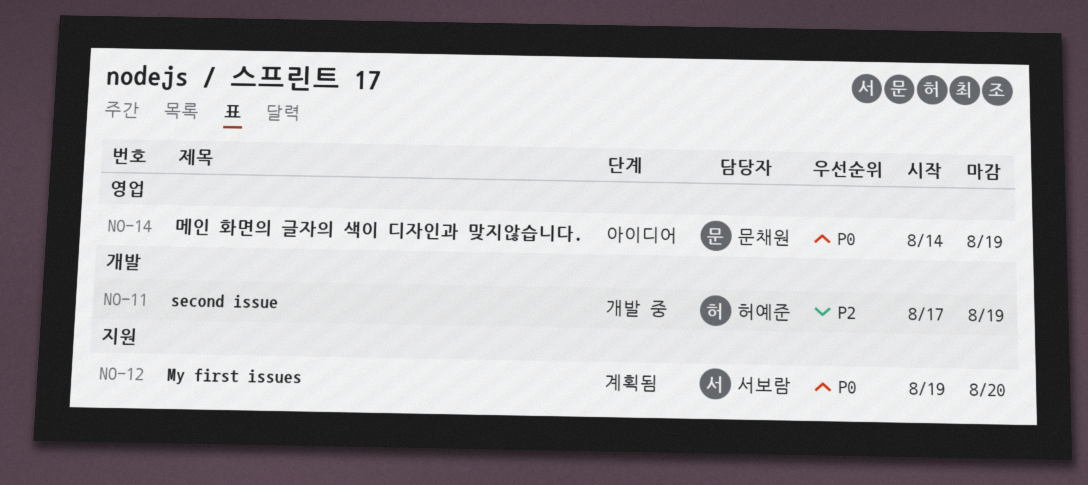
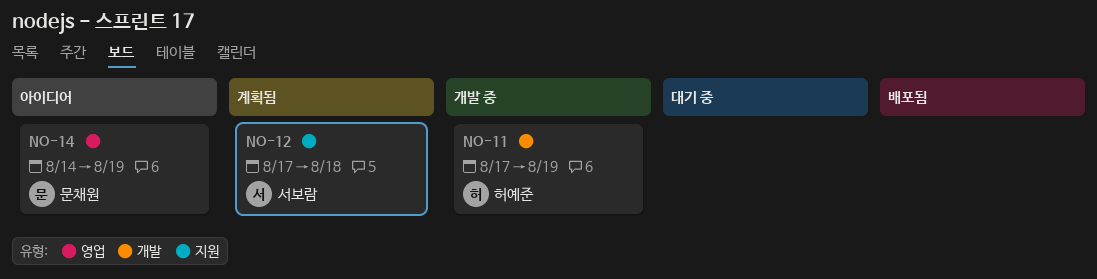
NO-12, start: Aug 19 -> Aug 17
NO-12, due: Aug 20 -> Aug 18

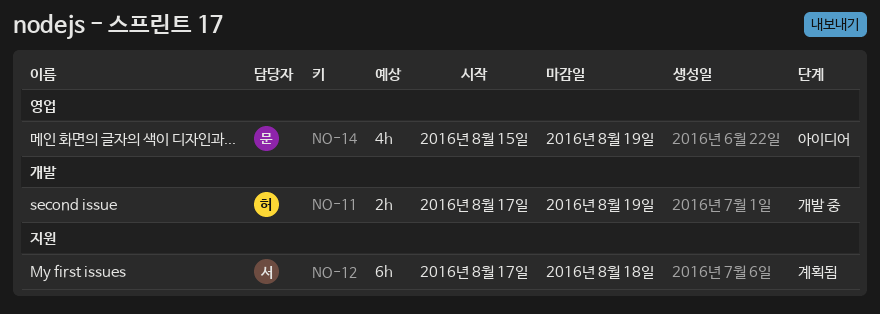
NO-14, start: Aug 14 -> Aug 15

